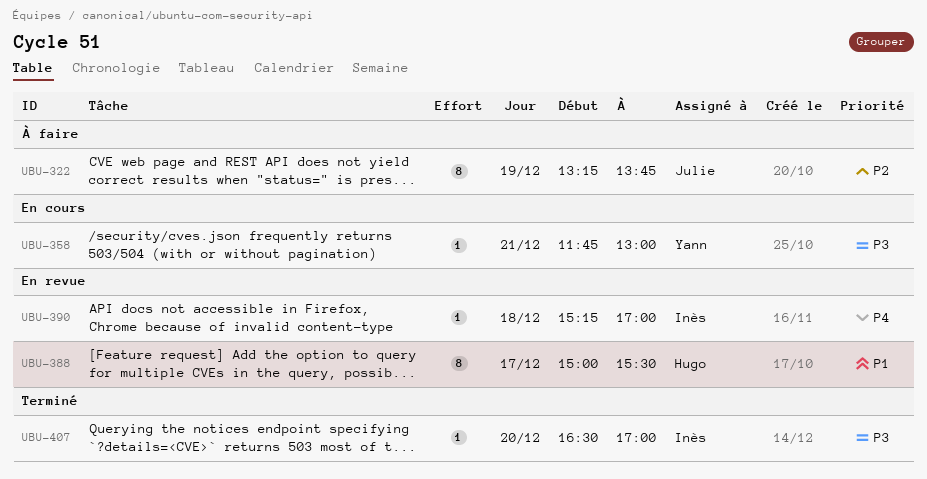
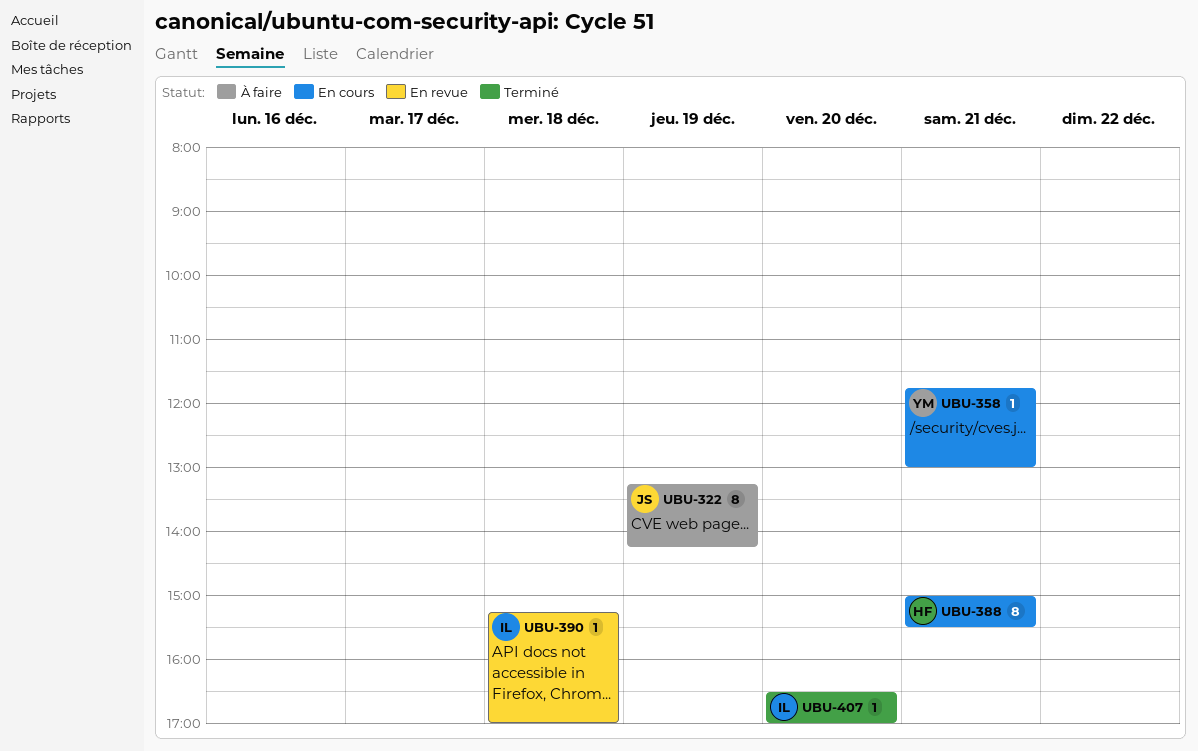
UBU-322, ends: 13:45 -> 14:15
UBU-388, status: En revue -> En cours
UBU-388, day: Dec 17 -> Dec 21

